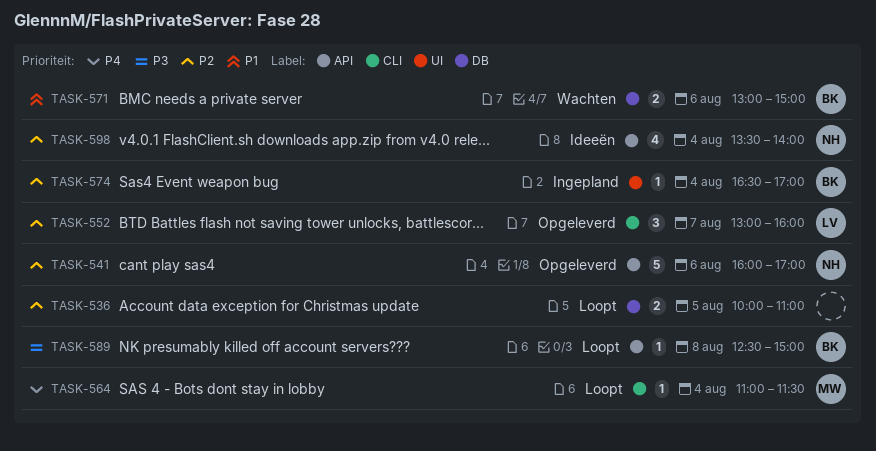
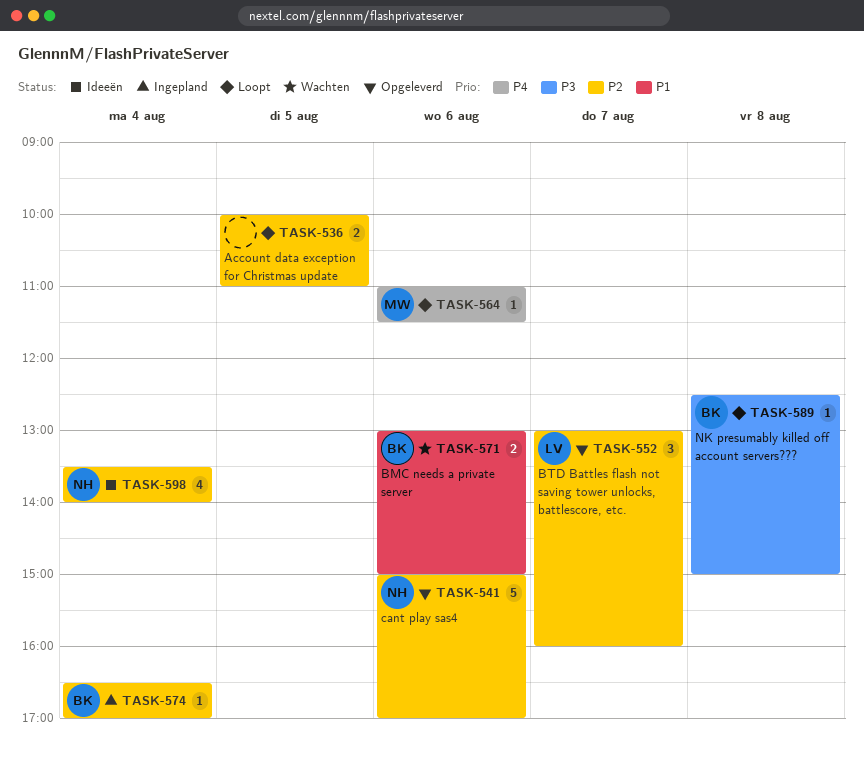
TASK-541, begins: 16:00 -> 15:00
TASK-564, day: Aug 4 -> Aug 6

